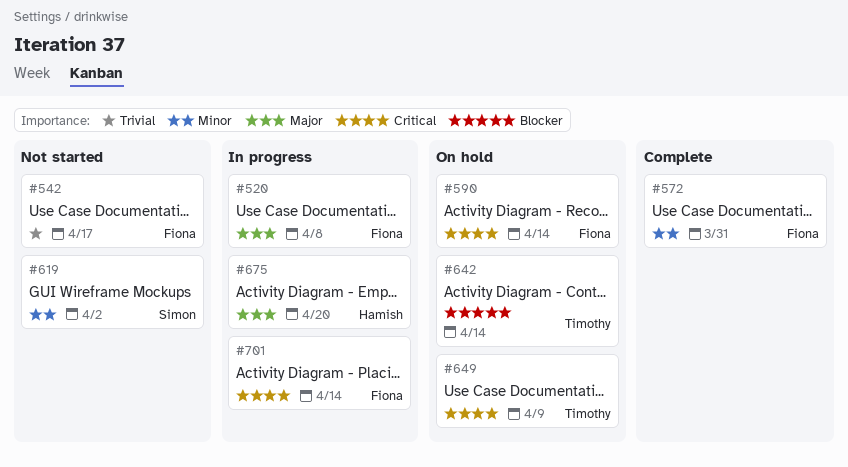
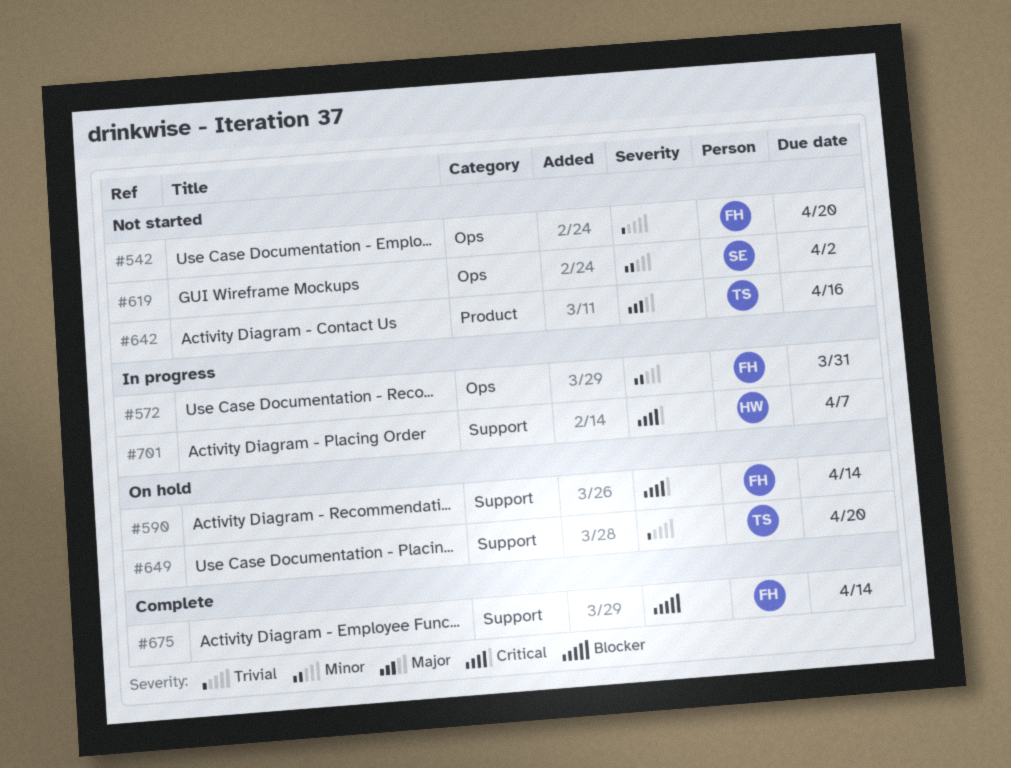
#520: present -> none
#542, due: Apr 17 -> Apr 20
#572, status: Complete -> In progress
#642, status: On hold -> Not started
#642, priority: Blocker -> Major
#642, due: Apr 14 -> Apr 16
#649, priority: Critical -> Trivial
#649, due: Apr 9 -> Apr 20
#675, status: In progress -> Complete
#675, owner: Hamish -> Fiona
#675, priority: Major -> Blocker
#675, due: Apr 20 -> Apr 14
#701, owner: Fiona -> Hamish
#701, due: Apr 14 -> Apr 7

